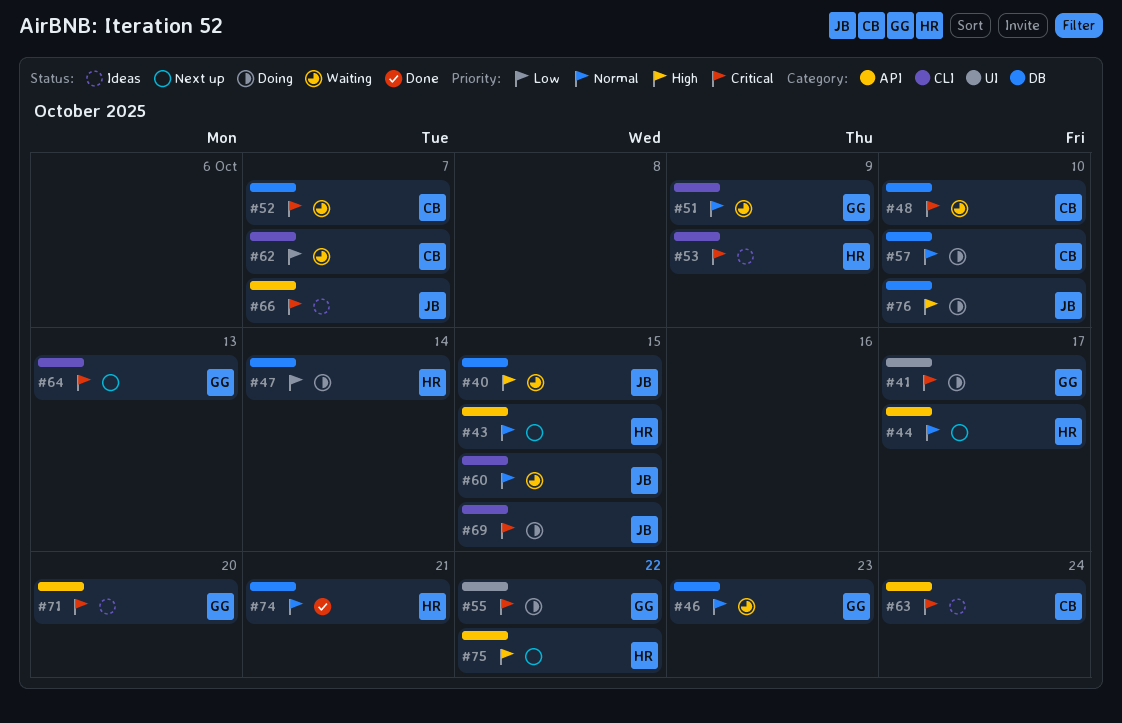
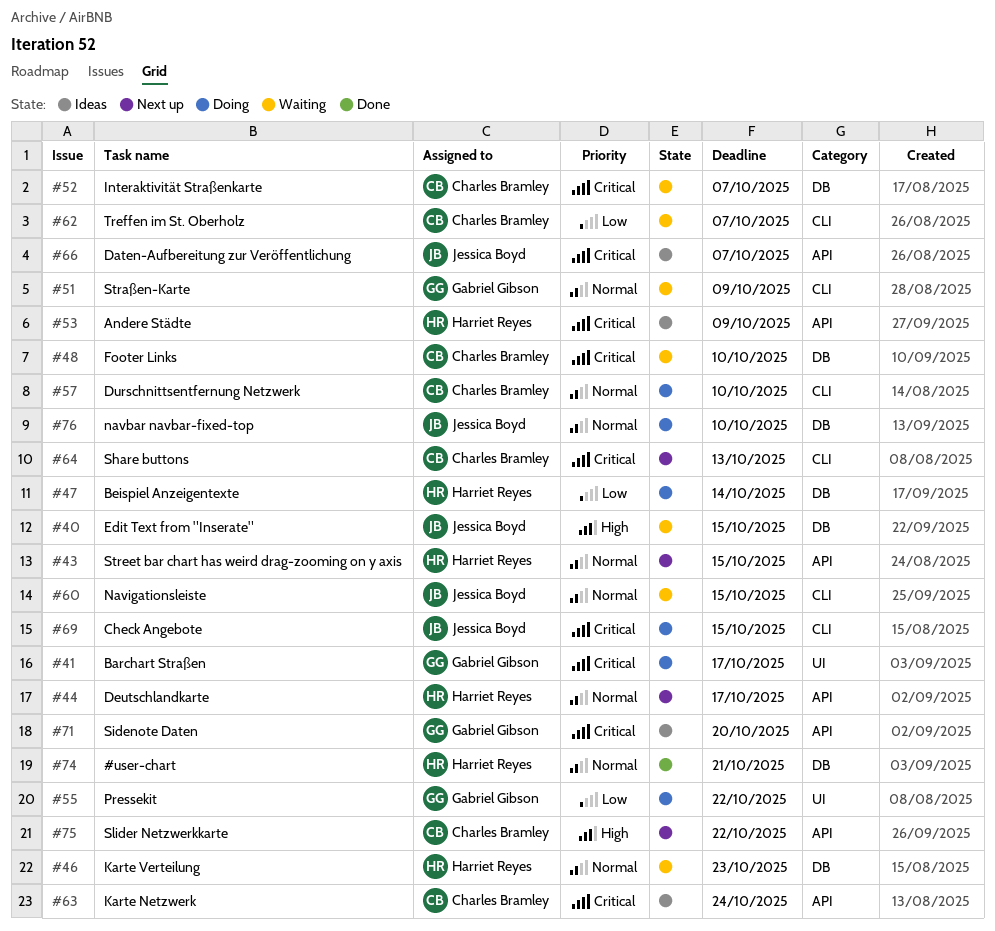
#46, owner: Gabriel Gibson -> Harriet Reyes
#53, label: CLI -> API
#55, priority: Critical -> Low
#57, label: DB -> CLI
#64, owner: Gabriel Gibson -> Charles Bramley
#75, owner: Harriet Reyes -> Charles Bramley
#76, priority: High -> Normal

